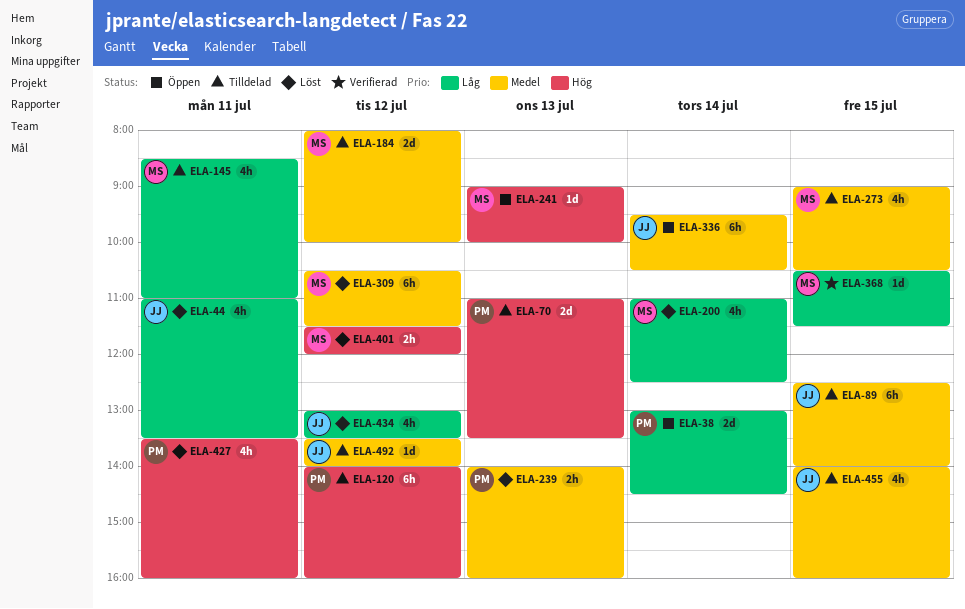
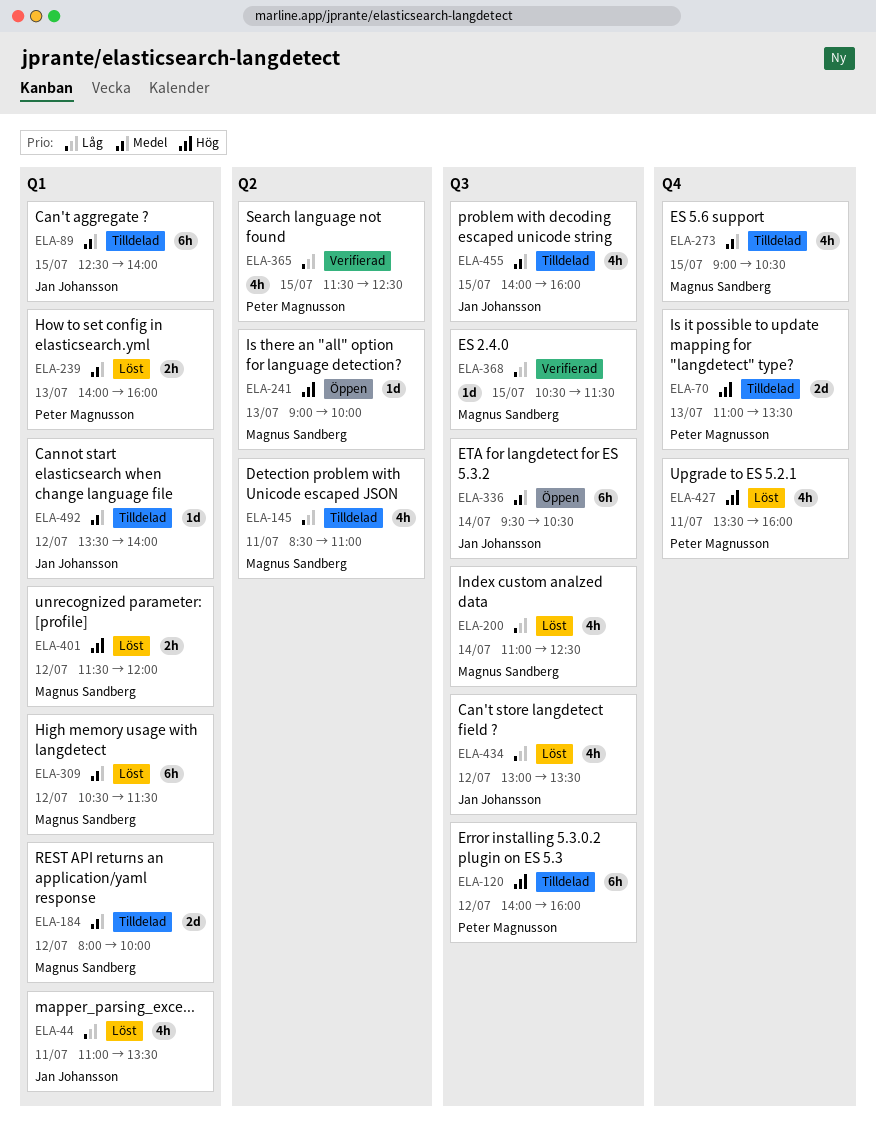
ELA-38: present -> none
ELA-365: none -> present

